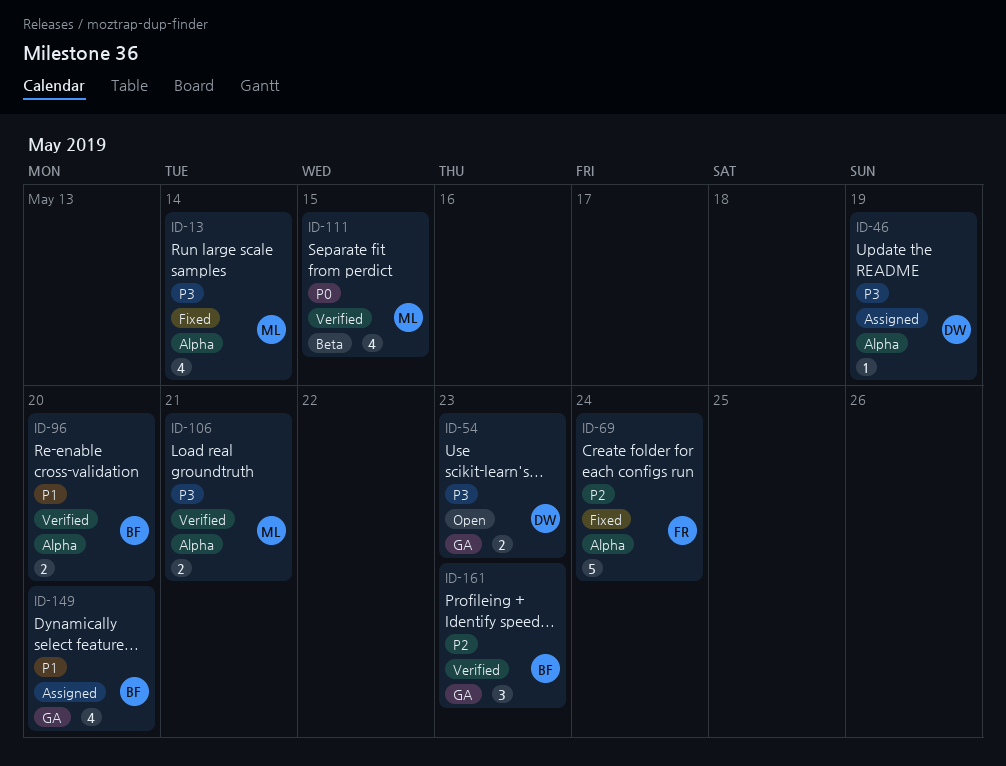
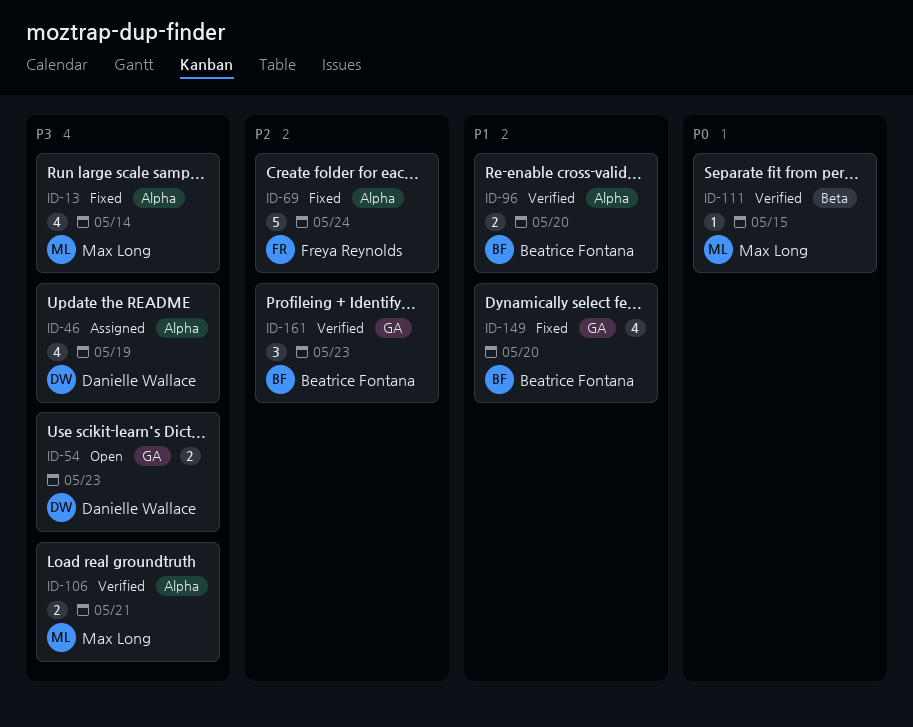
ID-46, estimate: 1 -> 4
ID-111, estimate: 4 -> 1
ID-149, status: Assigned -> Fixed

